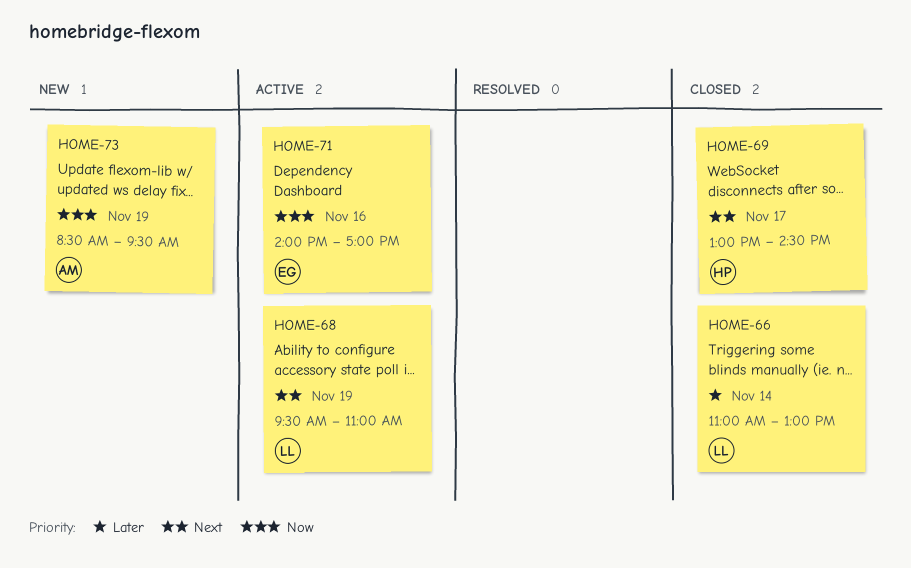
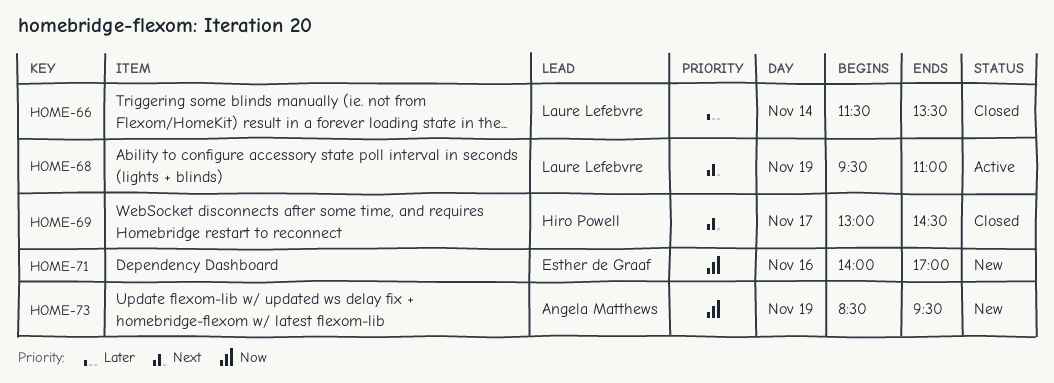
HOME-66, begins: 11:00 -> 11:30
HOME-66, ends: 13:00 -> 13:30
HOME-71, status: Active -> New

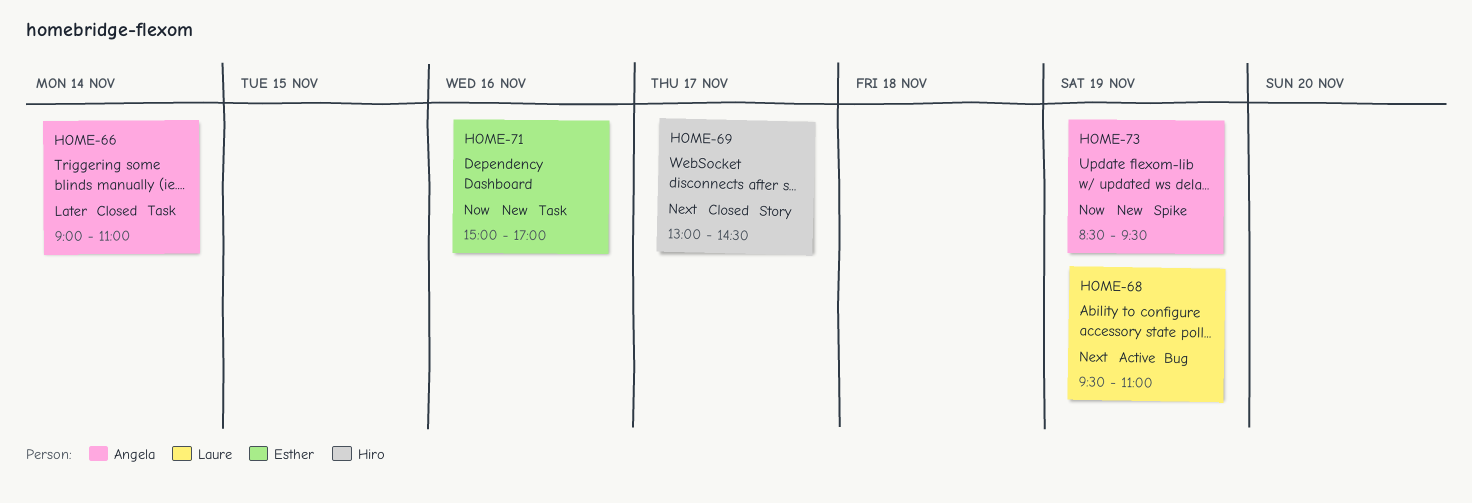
HOME-66, owner: Laure Lefebvre -> Angela Matthews
HOME-66, begins: 11:30 -> 09:00
HOME-66, ends: 13:30 -> 11:00
HOME-71, begins: 14:00 -> 15:00

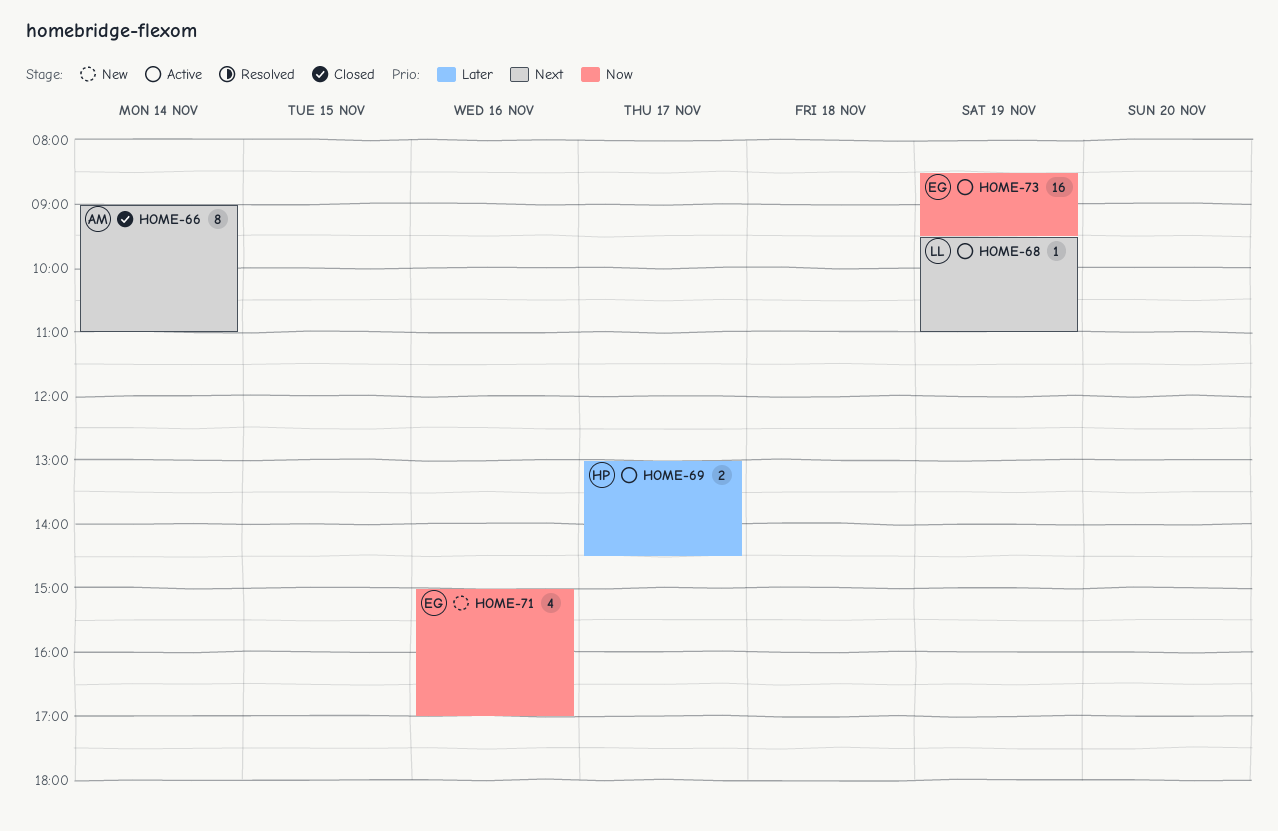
HOME-66, priority: Later -> Next
HOME-69, status: Closed -> Active
HOME-69, priority: Next -> Later
HOME-73, status: New -> Active
HOME-73, owner: Angela -> Esther

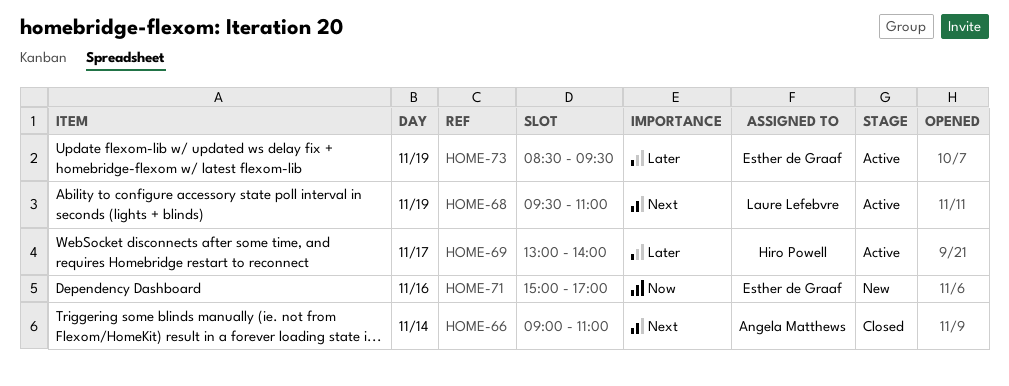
HOME-69, ends: 14:30 -> 14:00
HOME-73, priority: Now -> Later

